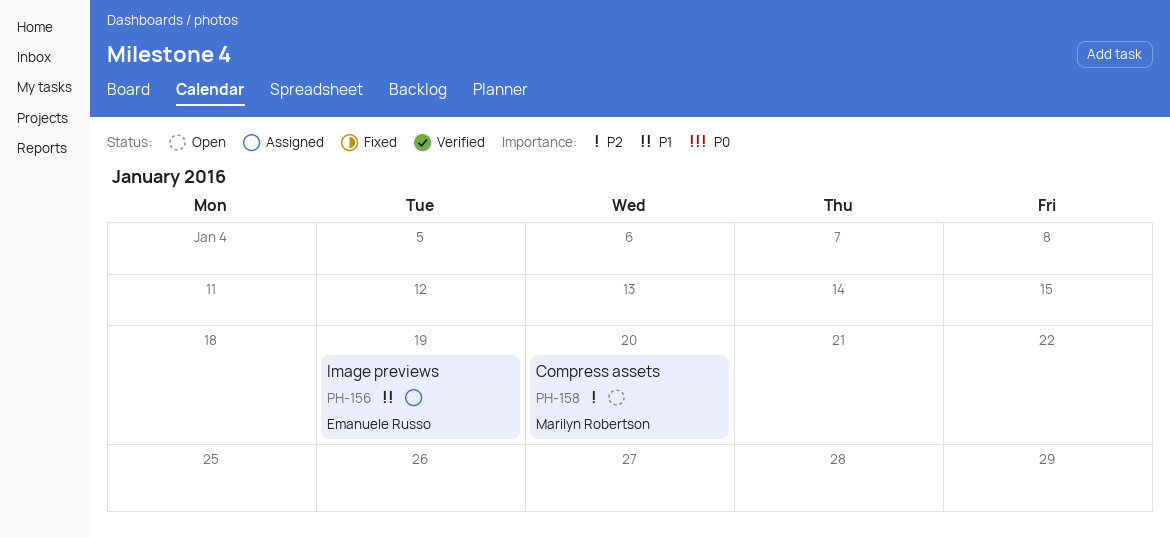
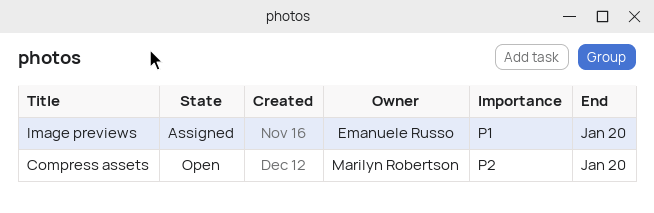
Image previews, due: Jan 19 -> Jan 20

